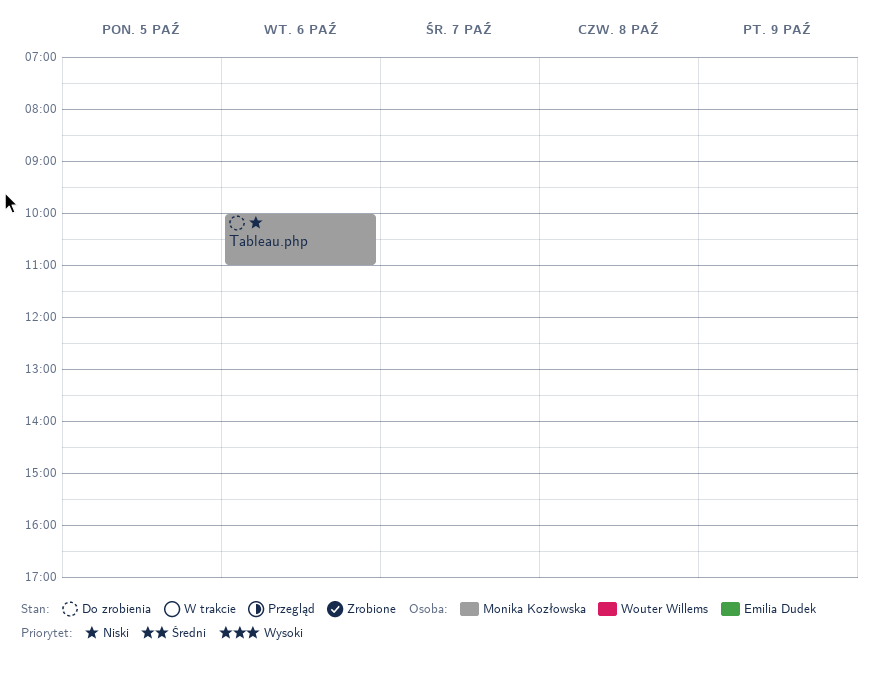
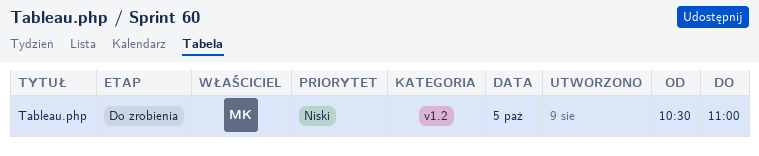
Tableau.php, day: Oct 6 -> Oct 5
Tableau.php, begins: 10:00 -> 10:30

